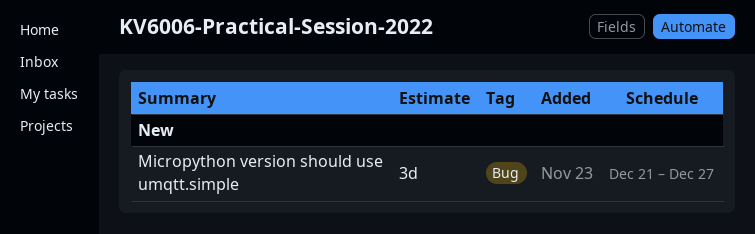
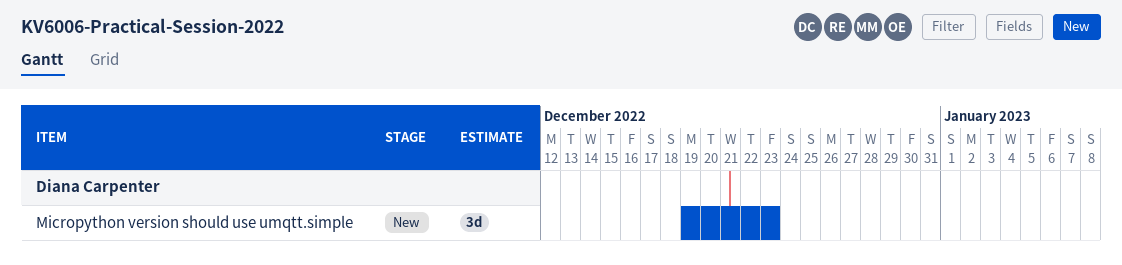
Micropython version should use umqtt.simple, start: Dec 21 -> Dec 19
Micropython version should use umqtt.simple, due: Dec 27 -> Dec 23

